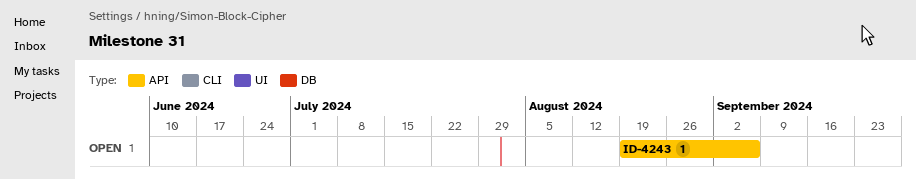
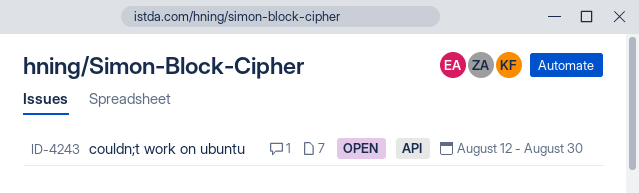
ID-4243, start: Aug 19 -> Aug 12
ID-4243, due: Sep 6 -> Aug 30

